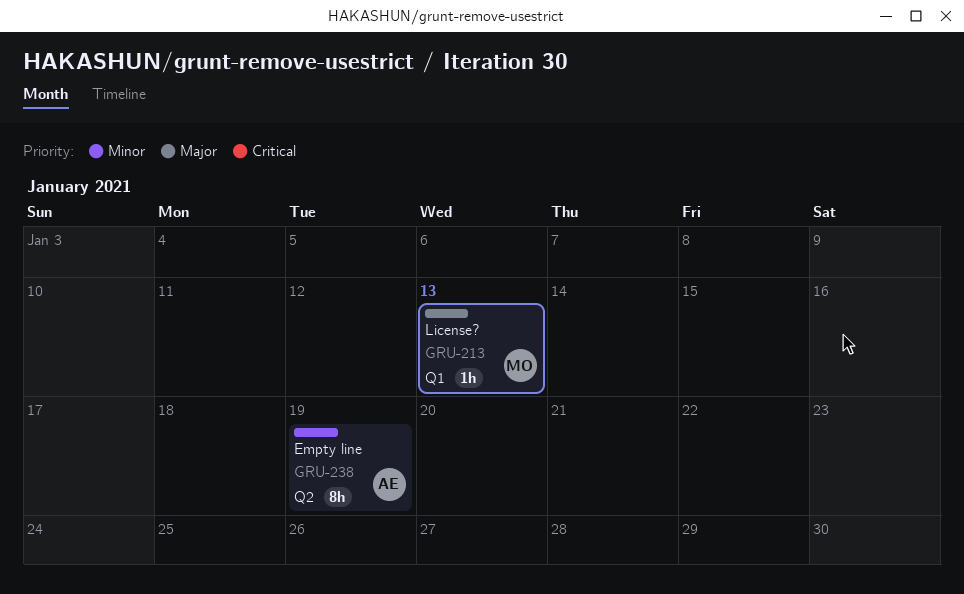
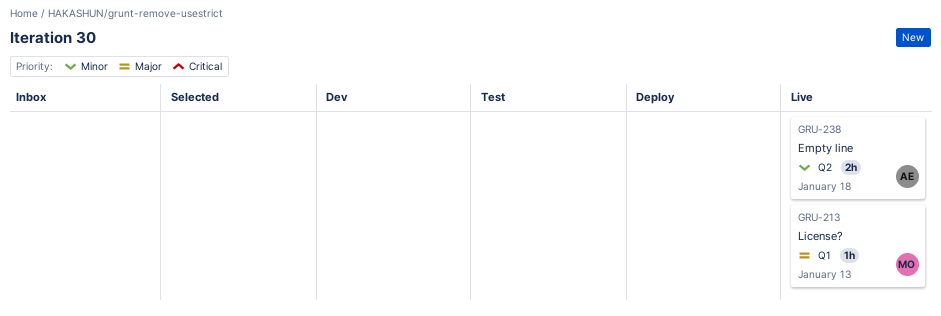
GRU-238, estimate: 8h -> 2h
GRU-238, due: Jan 19 -> Jan 18

